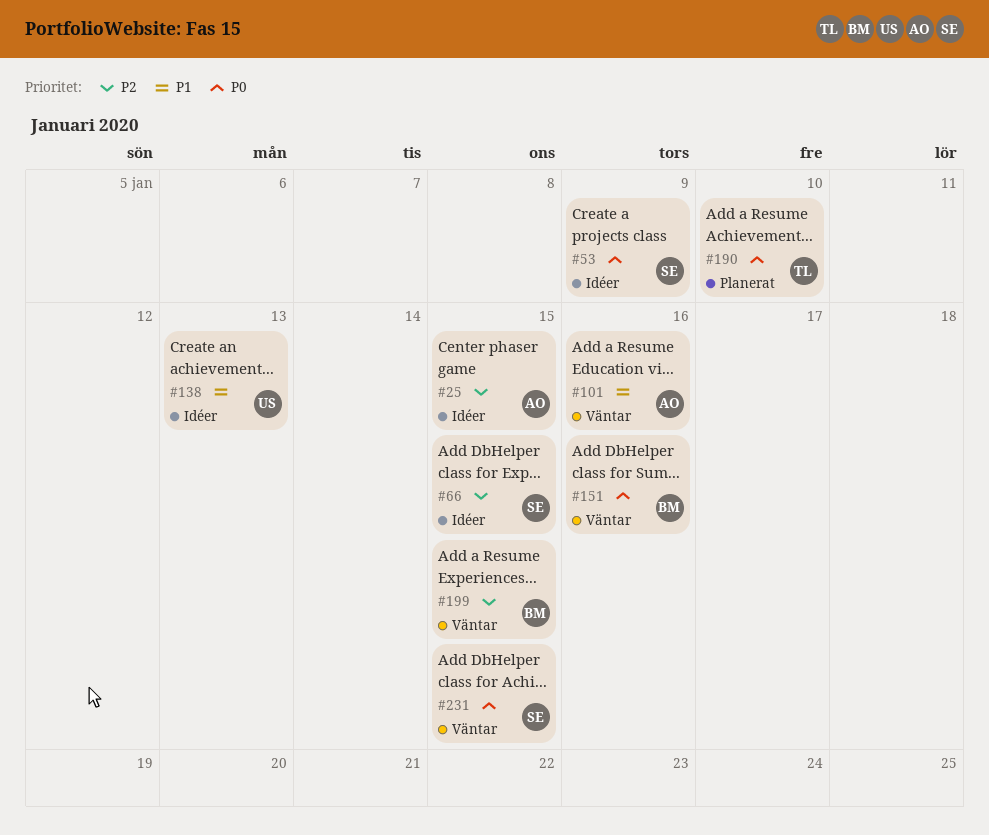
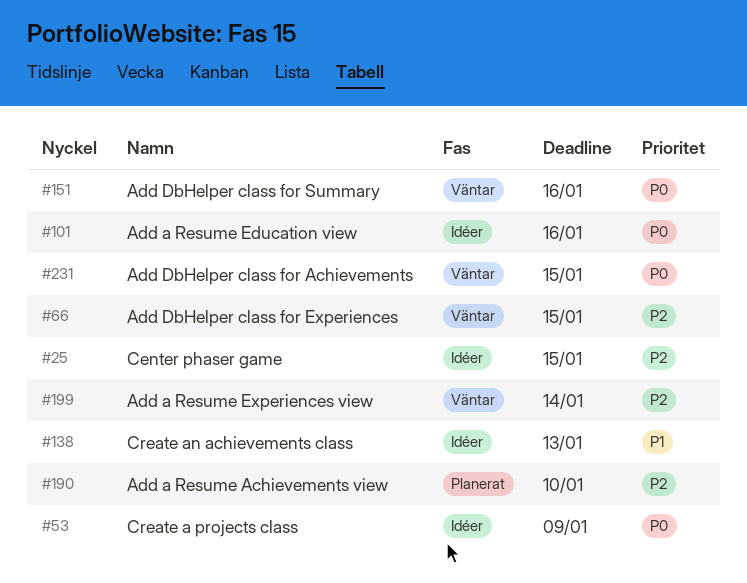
#66, status: Idéer -> Väntar
#101, status: Väntar -> Idéer
#101, priority: P1 -> P0
#190, priority: P0 -> P2
#199, due: Jan 15 -> Jan 14

